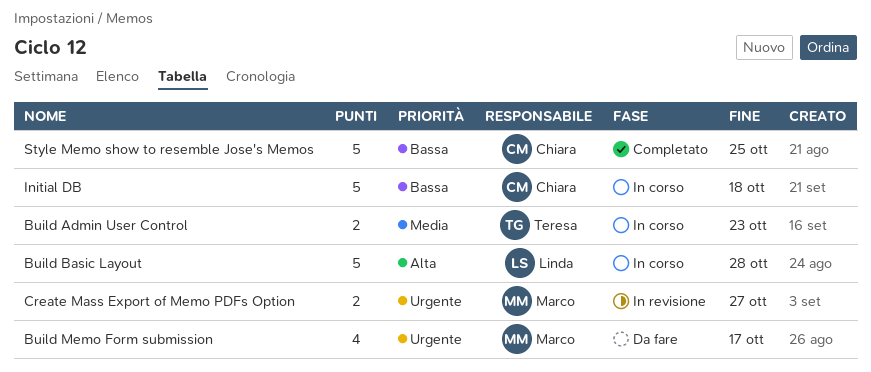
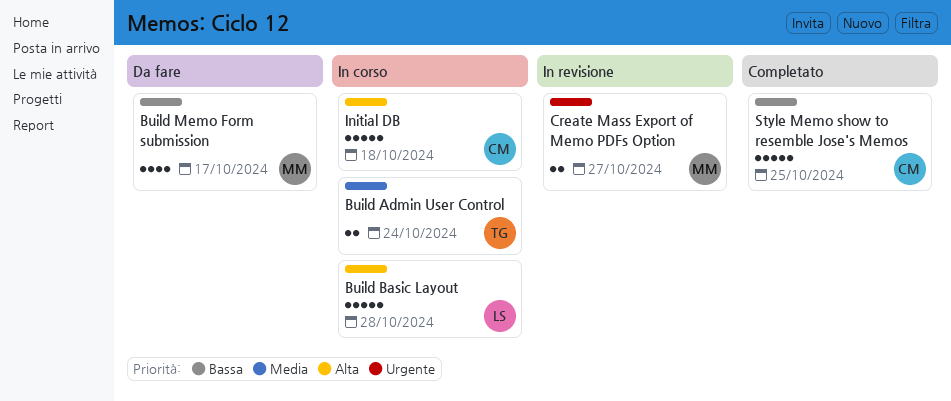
Build Admin User Control, due: Oct 23 -> Oct 24
Build Memo Form submission, priority: Urgente -> Bassa
Initial DB, priority: Bassa -> Alta

